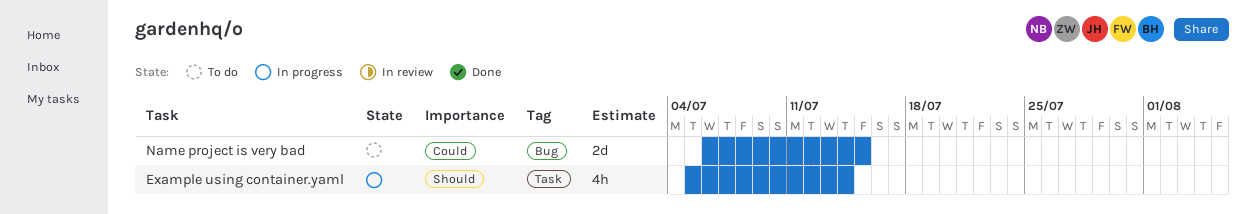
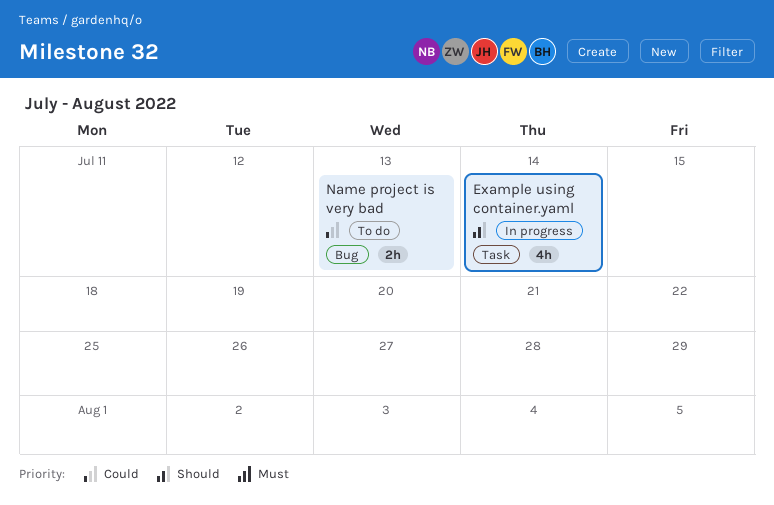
Name project is very bad, estimate: 2d -> 2h
Name project is very bad, due: Jul 15 -> Jul 13

